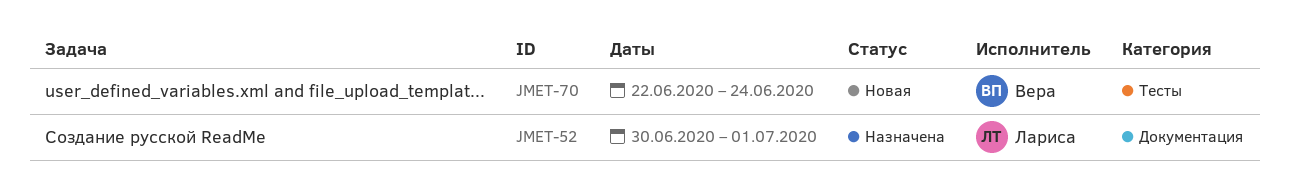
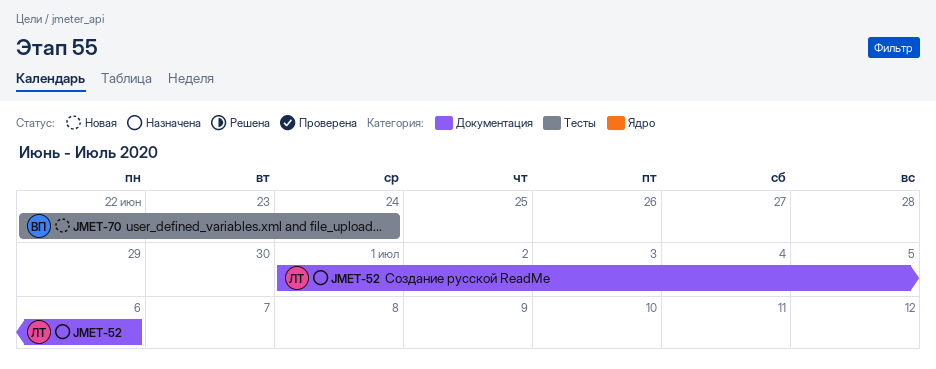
JMET-52, start: Jun 30 -> Jul 1
JMET-52, due: Jul 1 -> Jul 6

